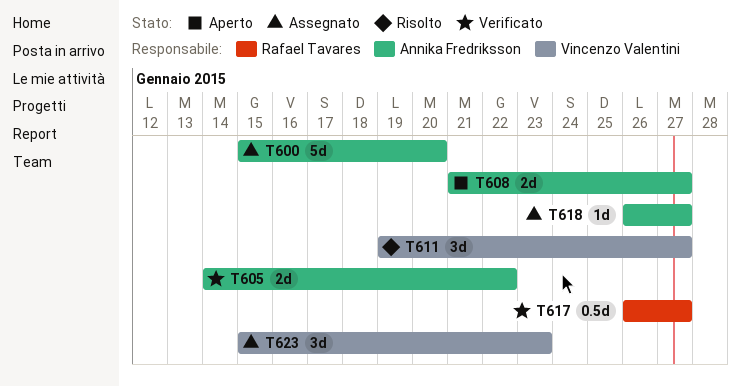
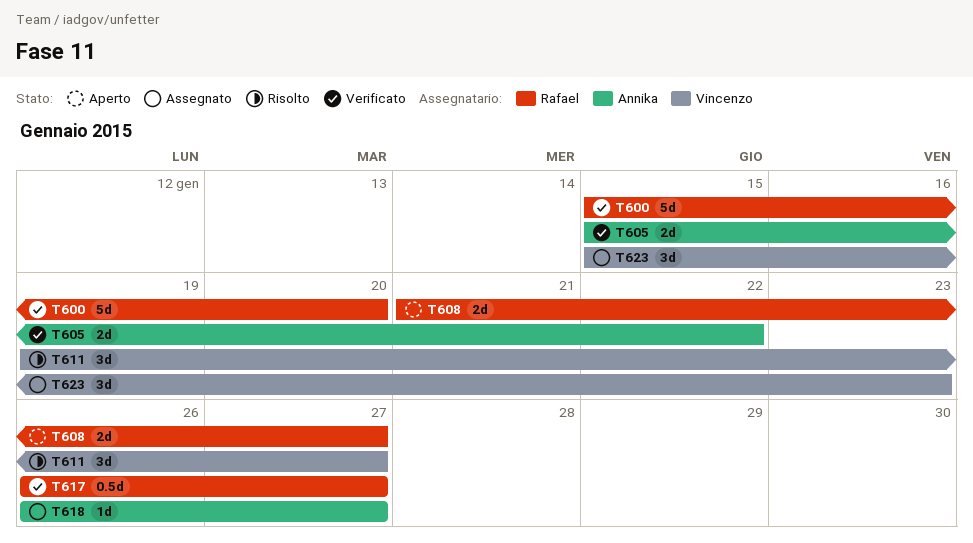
T600, status: Assegnato -> Verificato
T600, owner: Annika Fredriksson -> Rafael Tavares
T605, start: Jan 14 -> Jan 15
T608, owner: Annika Fredriksson -> Rafael Tavares

